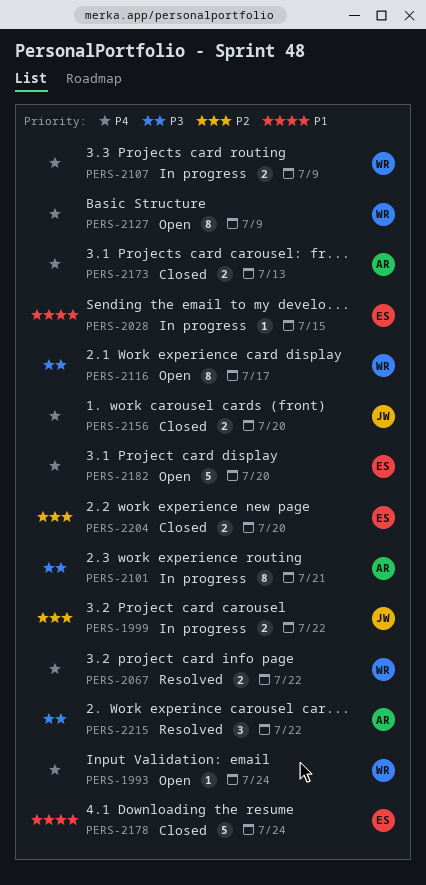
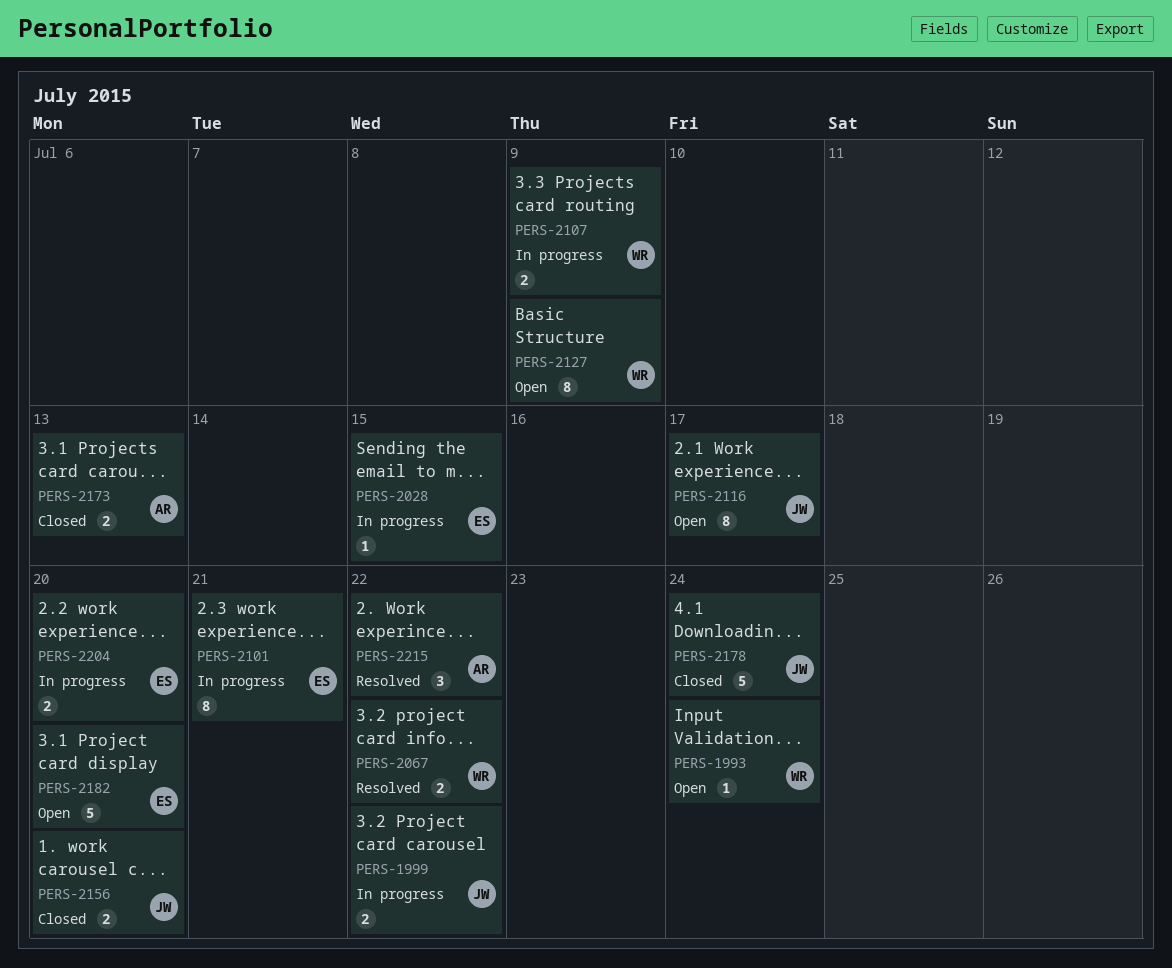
PERS-2101, owner: AR -> ES
PERS-2116, owner: WR -> JW
PERS-2178, owner: ES -> JW
PERS-2204, status: Closed -> In progress

